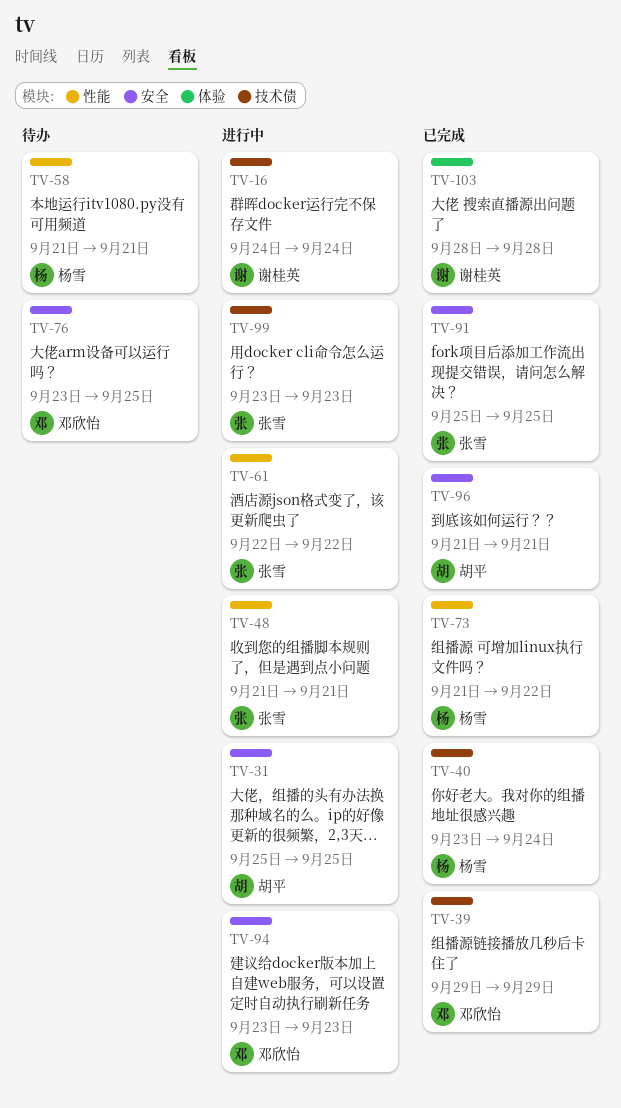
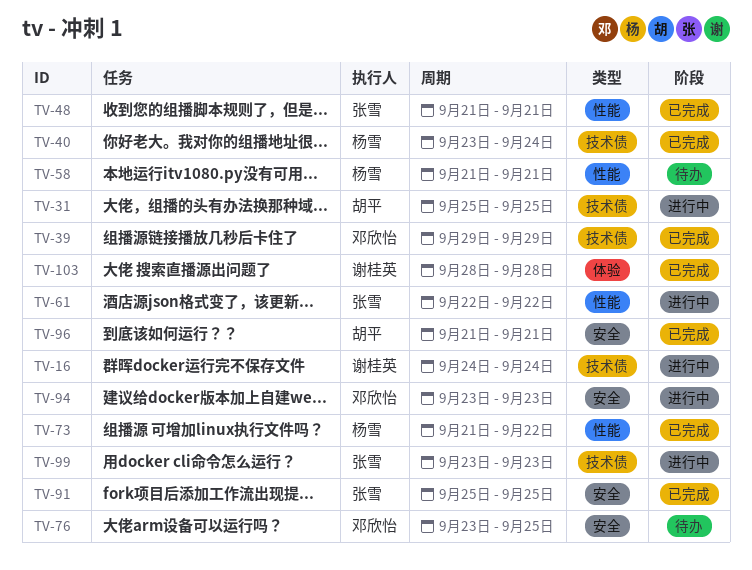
TV-31, label: 安全 -> 技术债
TV-48, status: 进行中 -> 已完成

